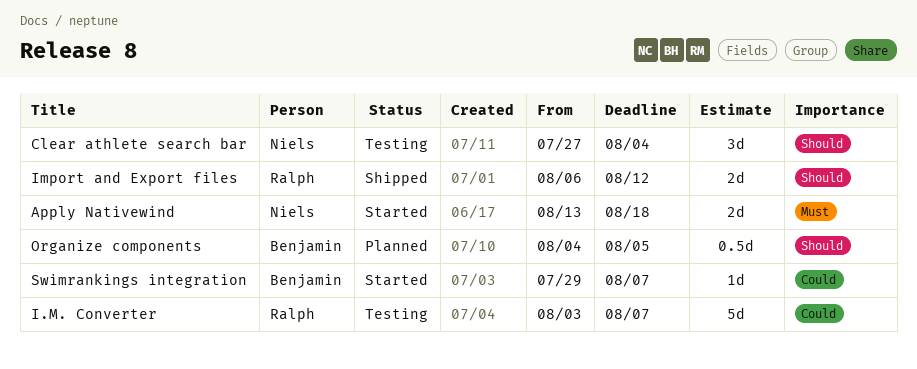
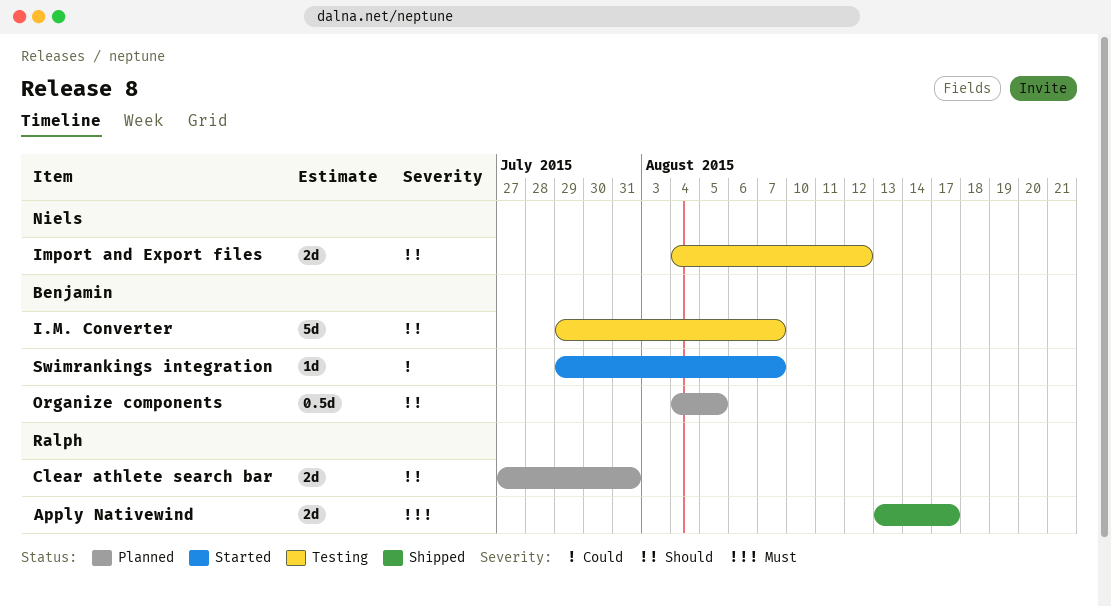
Apply Nativewind, status: Started -> Shipped
Apply Nativewind, owner: Niels -> Ralph
Apply Nativewind, due: Aug 18 -> Aug 17
Clear athlete search bar, status: Testing -> Planned
Clear athlete search bar, owner: Niels -> Ralph
Clear athlete search bar, estimate: 3d -> 2d
Clear athlete search bar, due: Aug 4 -> Jul 31
I.M. Converter, owner: Ralph -> Benjamin
I.M. Converter, priority: Could -> Should
I.M. Converter, start: Aug 3 -> Jul 29
Import and Export files, status: Shipped -> Testing
Import and Export files, owner: Ralph -> Niels
Import and Export files, start: Aug 6 -> Aug 4

